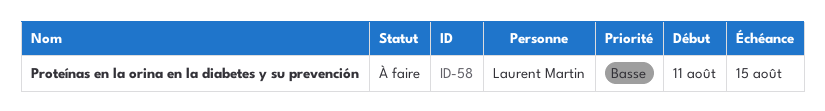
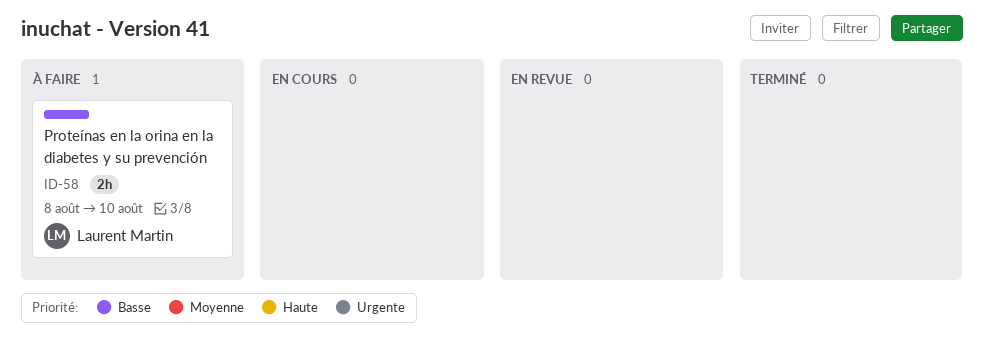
ID-58, start: Aug 11 -> Aug 8
ID-58, due: Aug 15 -> Aug 10

